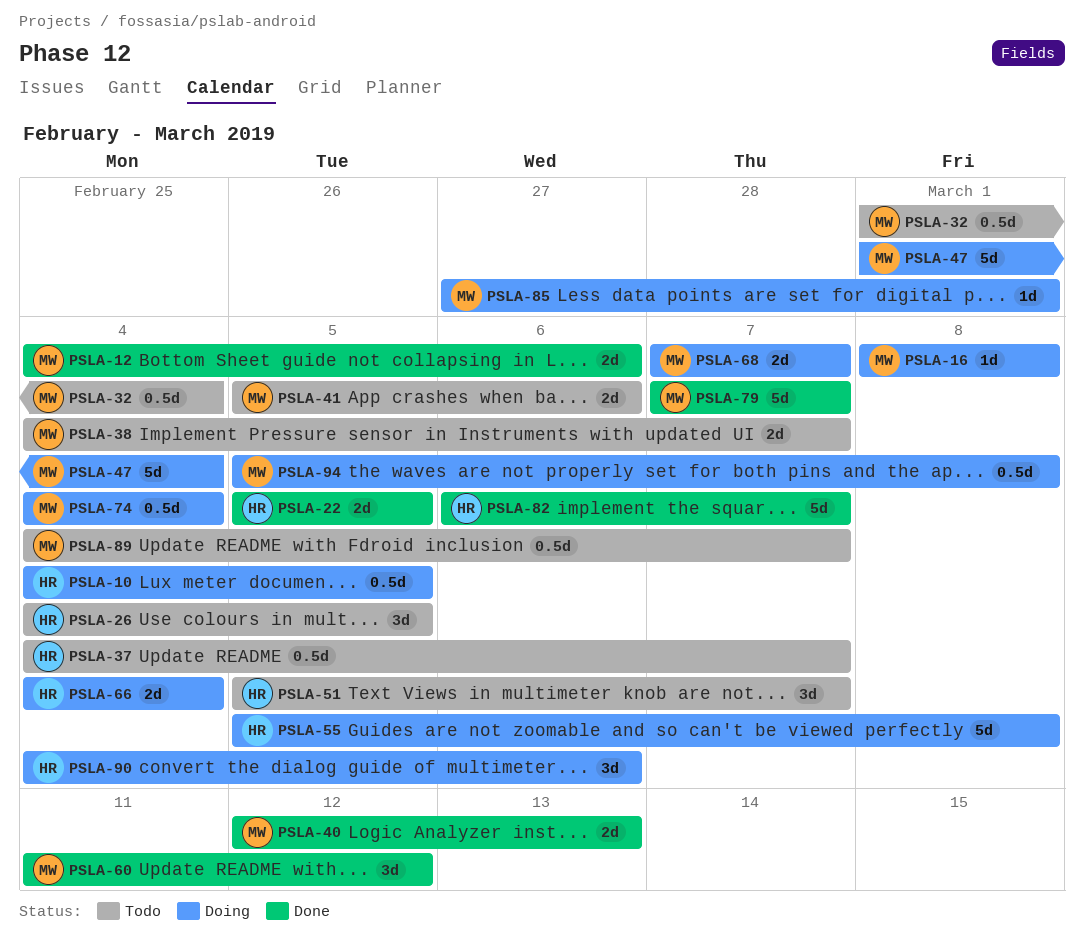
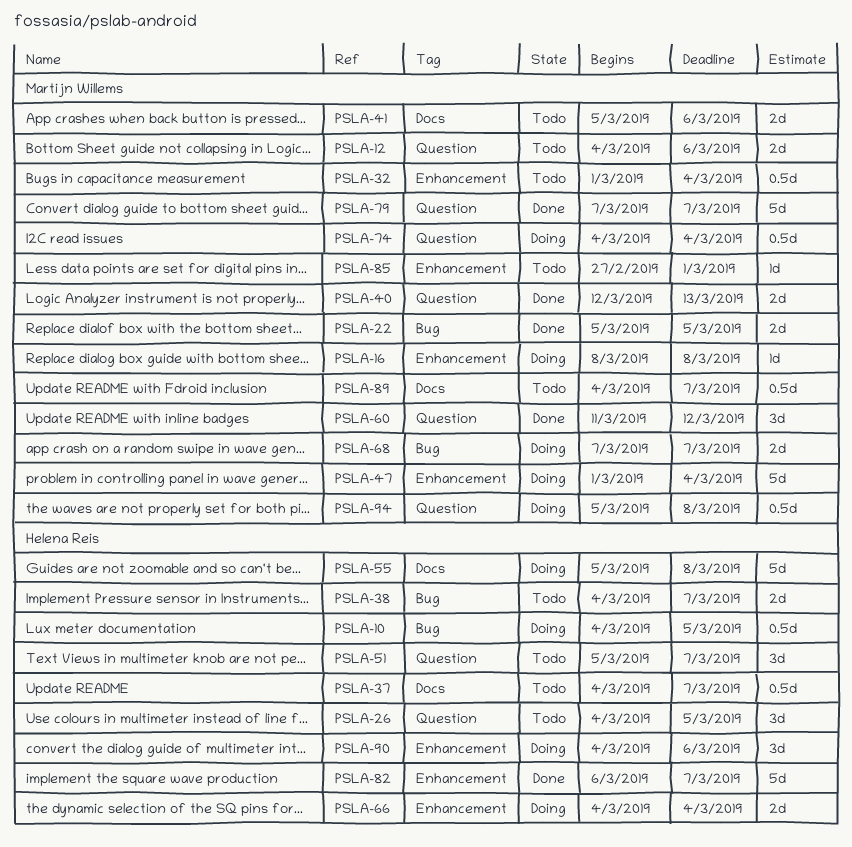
PSLA-12, status: Done -> Todo
PSLA-22, owner: Helena Reis -> Martijn Willems
PSLA-38, owner: Martijn Willems -> Helena Reis
PSLA-85, status: Doing -> Todo

